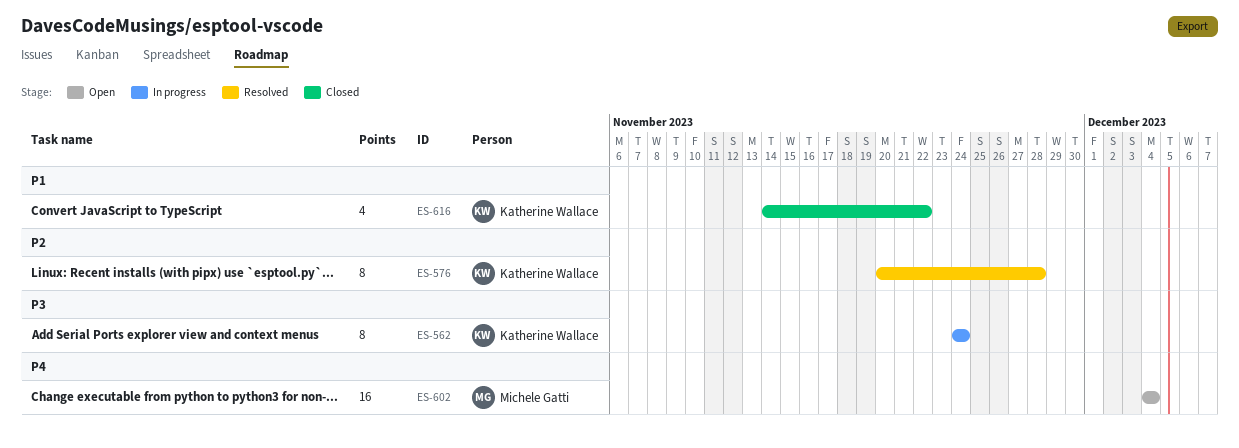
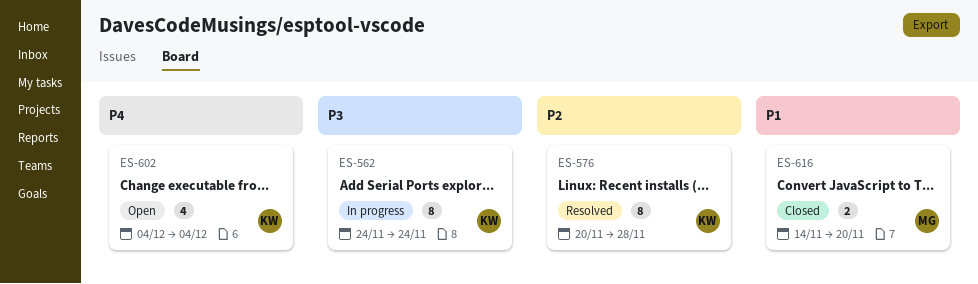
ES-602, owner: Michele Gatti -> Katherine Wallace
ES-602, estimate: 16 -> 4
ES-616, owner: Katherine Wallace -> Michele Gatti
ES-616, estimate: 4 -> 2
ES-616, due: Nov 22 -> Nov 20

